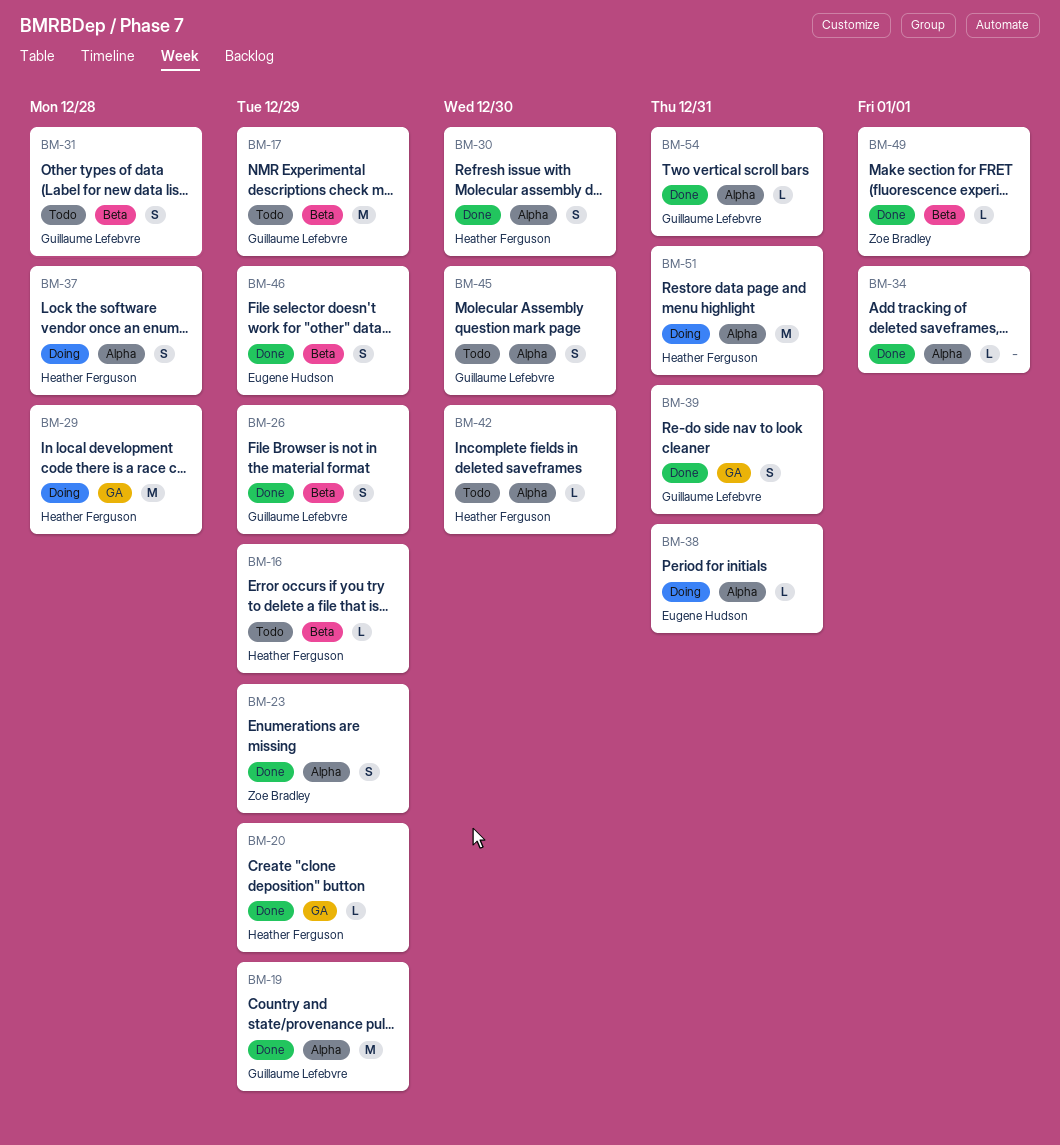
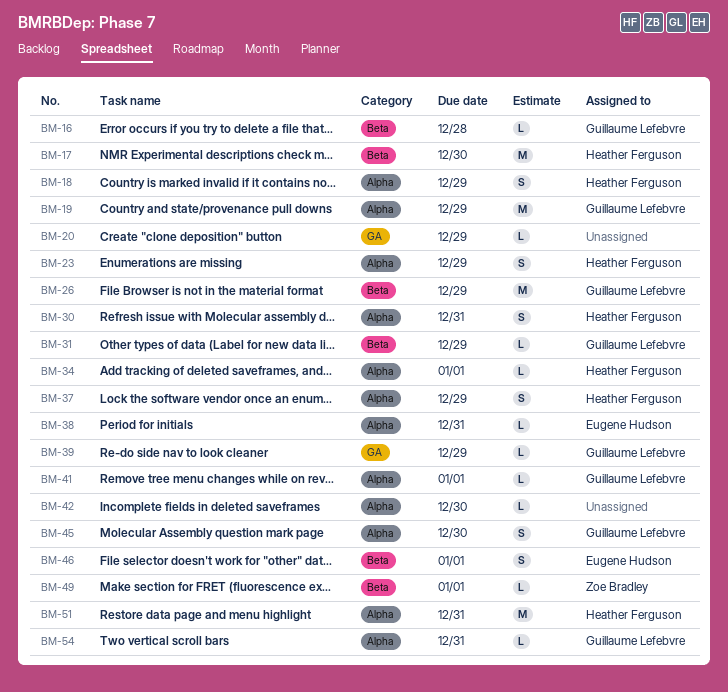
BM-16, owner: Heather Ferguson -> Guillaume Lefebvre
BM-16, due: Dec 29 -> Dec 28
BM-17, owner: Guillaume Lefebvre -> Heather Ferguson
BM-17, due: Dec 29 -> Dec 30
BM-18: none -> present
BM-20, owner: Heather Ferguson -> none
BM-23, owner: Zoe Bradley -> Heather Ferguson
BM-26, estimate: S -> M
BM-29: present -> none
BM-30, due: Dec 30 -> Dec 31
BM-31, estimate: S -> L
BM-31, due: Dec 28 -> Dec 29
BM-34, owner: none -> Heather Ferguson
BM-37, due: Dec 28 -> Dec 29
BM-39, estimate: S -> L
BM-39, due: Dec 31 -> Dec 29
BM-41: none -> present
BM-42, owner: Heather Ferguson -> none
BM-46, due: Dec 29 -> Jan 1

